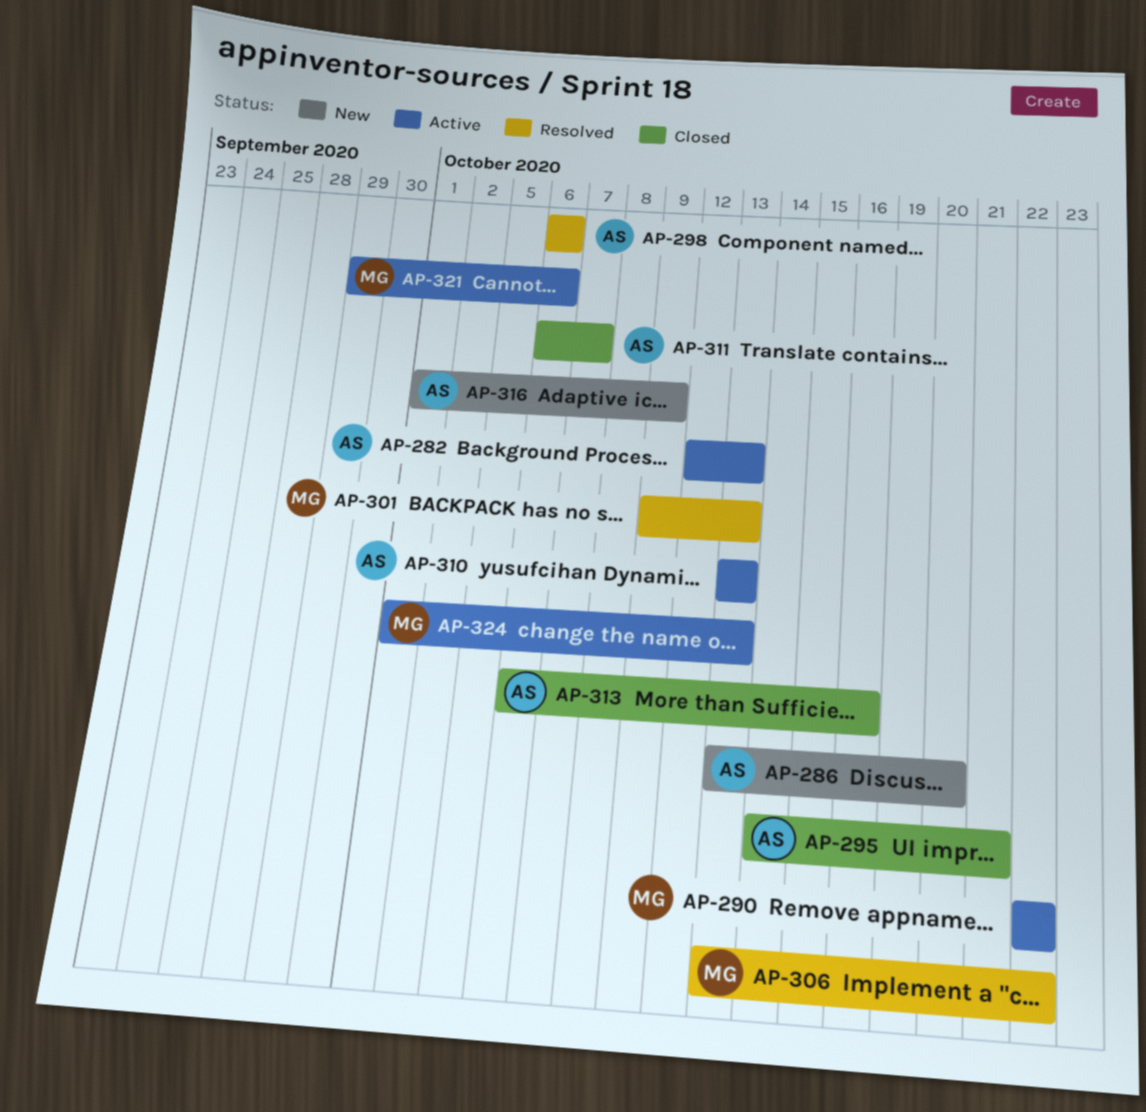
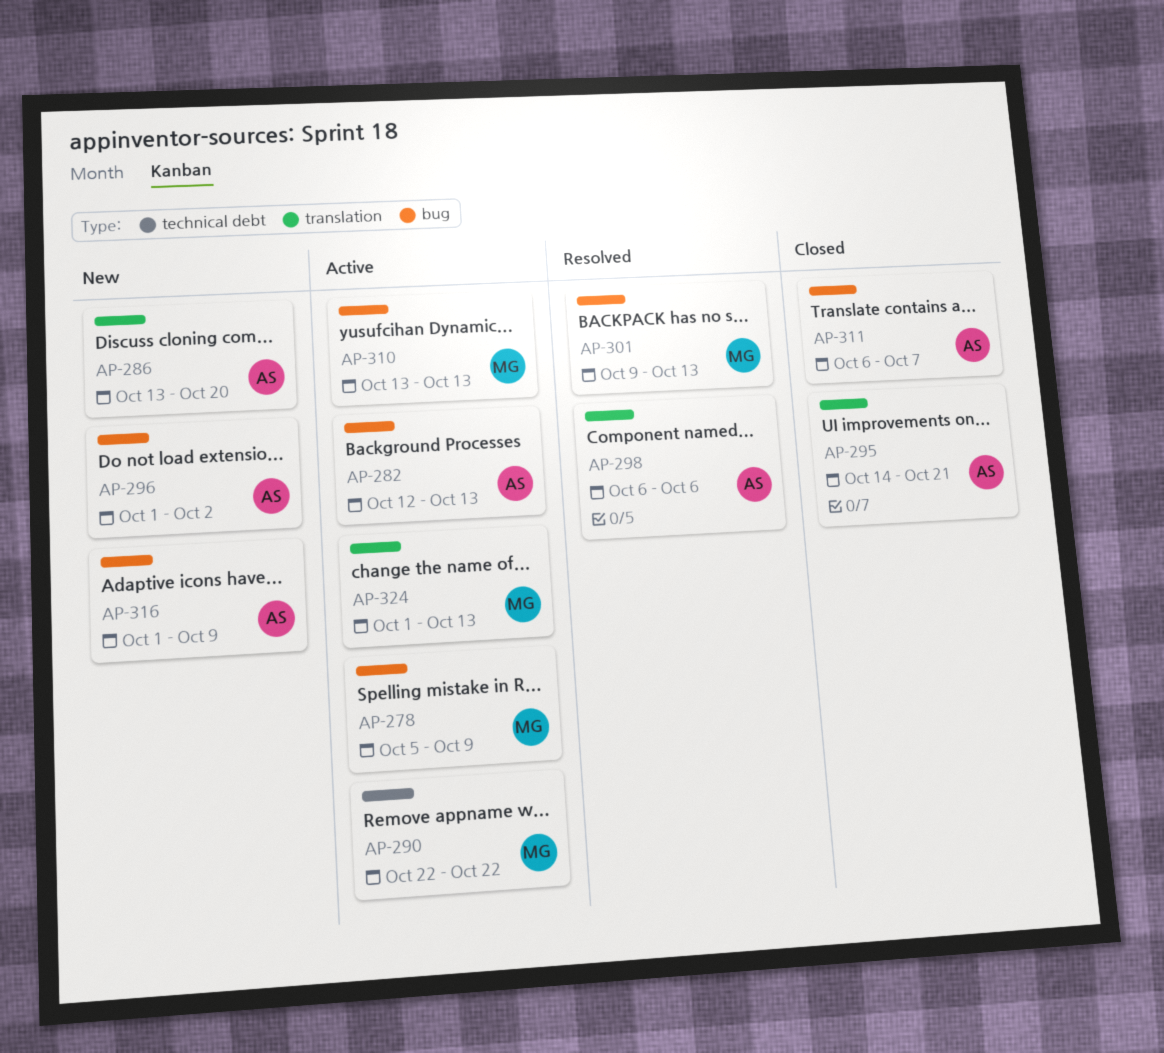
AP-278: none -> present
AP-296: none -> present
AP-306: present -> none
AP-310, owner: AS -> MG
AP-313: present -> none
AP-321: present -> none

